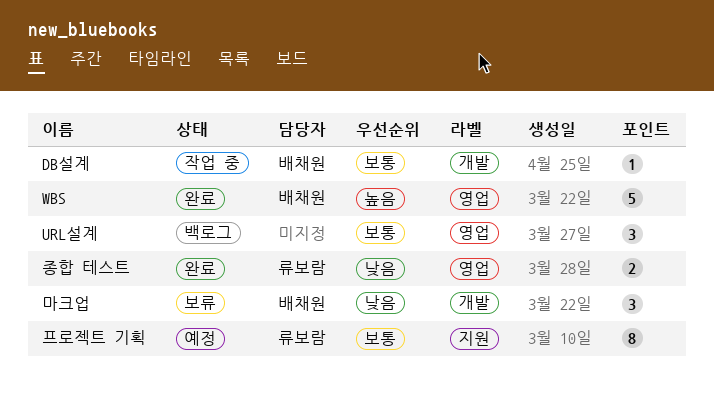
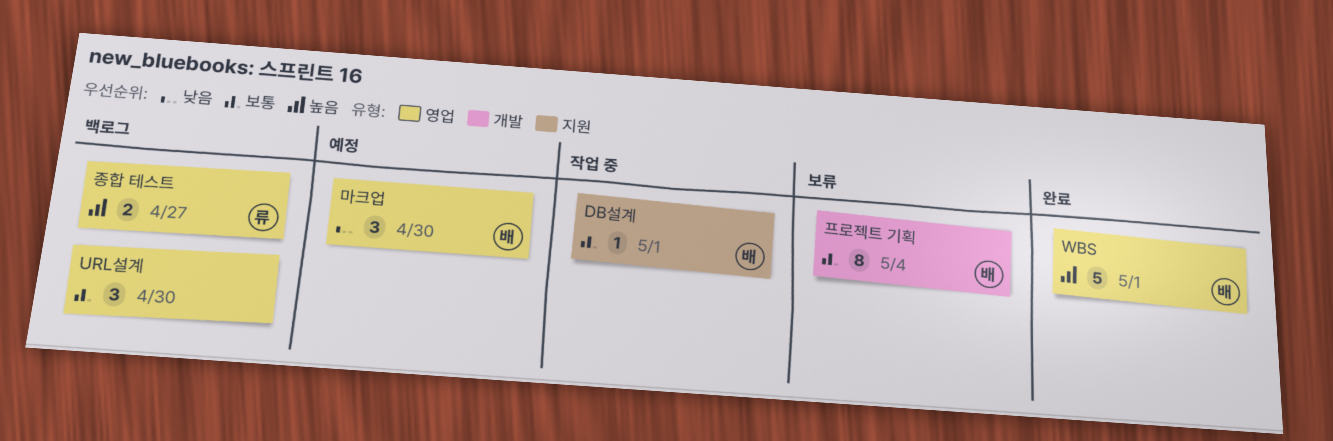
DB설계, label: 개발 -> 지원
마크업, status: 보류 -> 예정
마크업, label: 개발 -> 영업
종합 테스트, status: 완료 -> 백로그
종합 테스트, priority: 낮음 -> 높음
프로젝트 기획, status: 예정 -> 보류
프로젝트 기획, owner: 류보람 -> 배채원
프로젝트 기획, label: 지원 -> 개발

